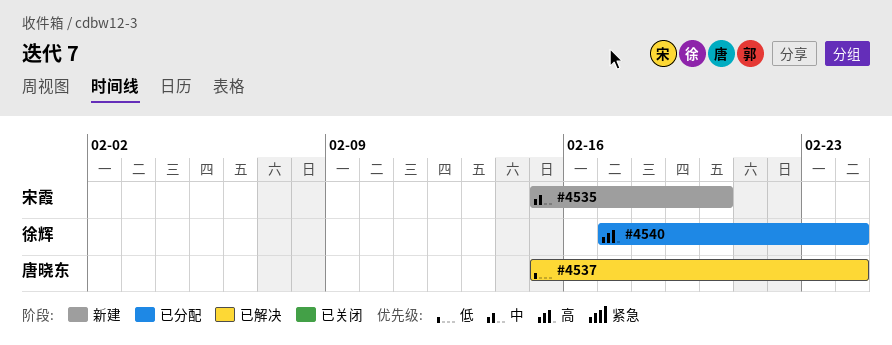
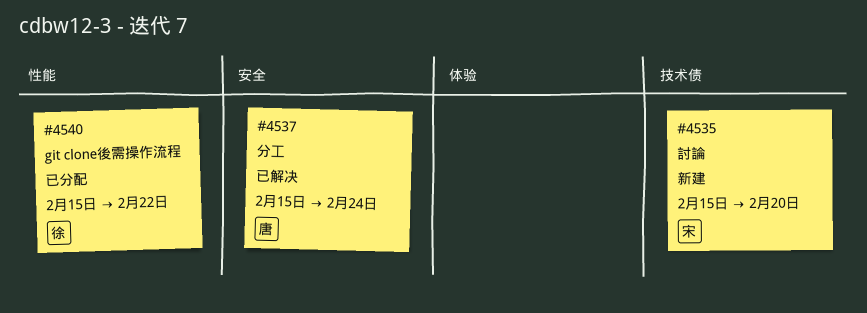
#4540, start: Feb 17 -> Feb 15
#4540, due: Feb 24 -> Feb 22

